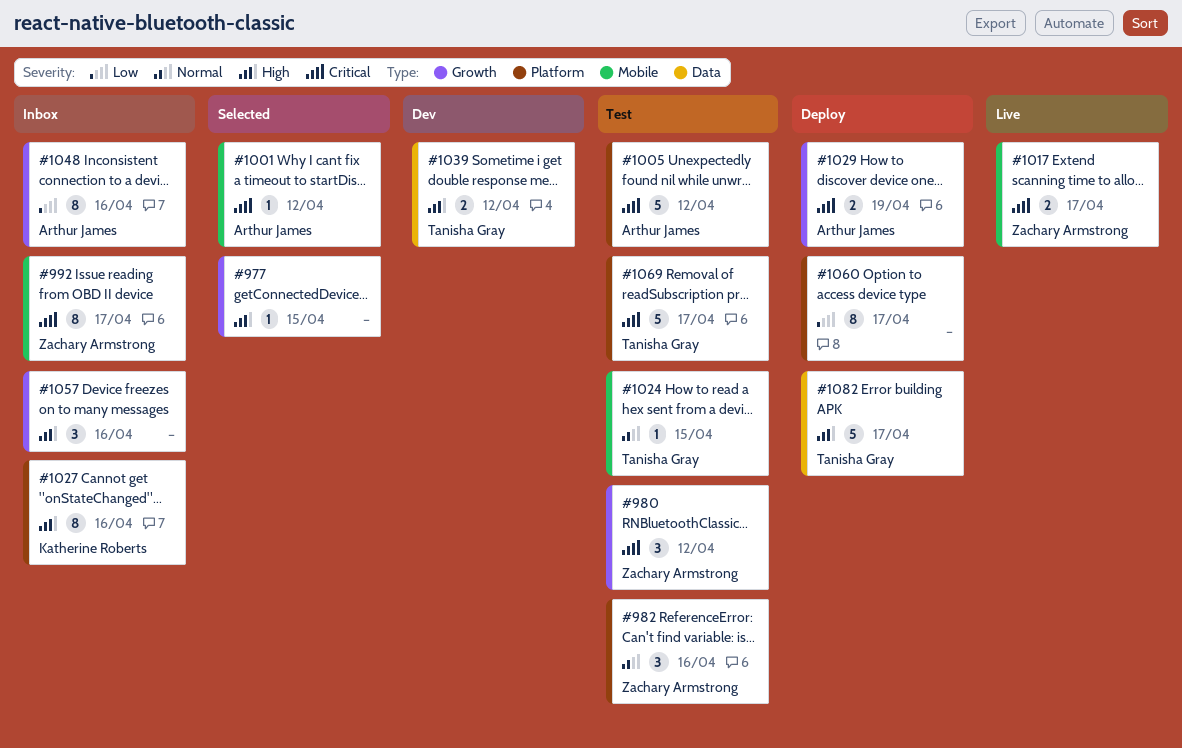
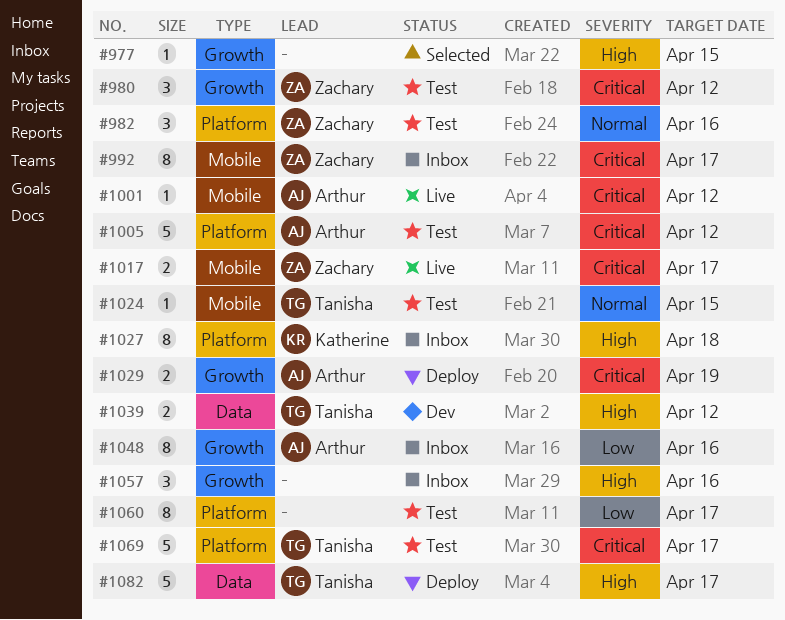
#1001, status: Selected -> Live
#1027, due: Apr 16 -> Apr 18
#1060, status: Deploy -> Test

